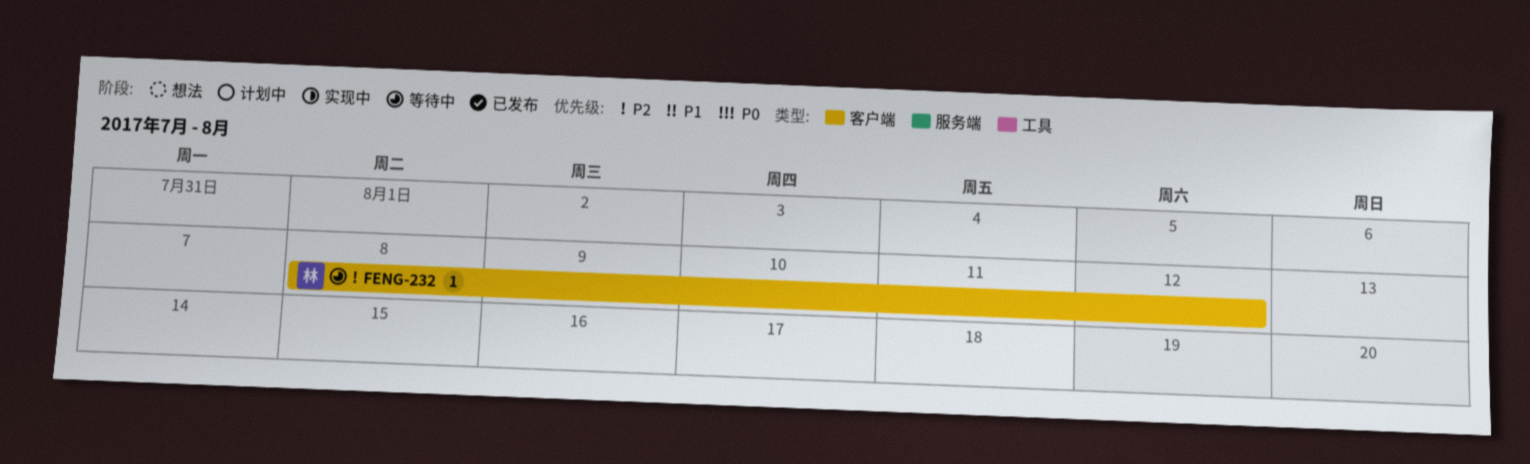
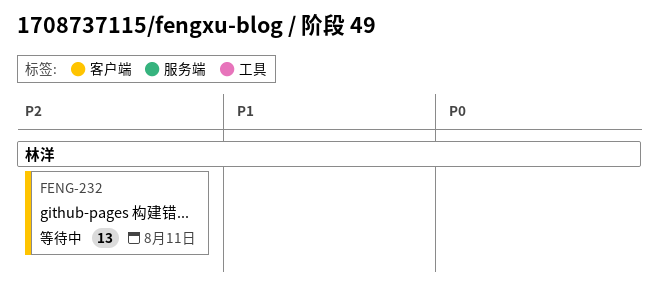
FENG-232, estimate: 1 -> 13
FENG-232, due: Aug 12 -> Aug 11

